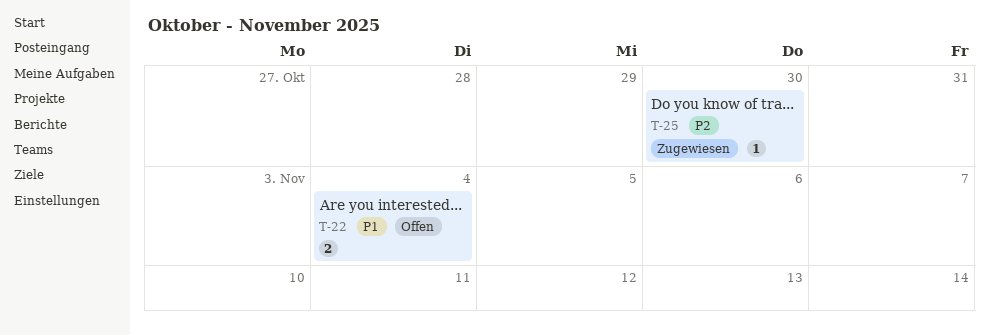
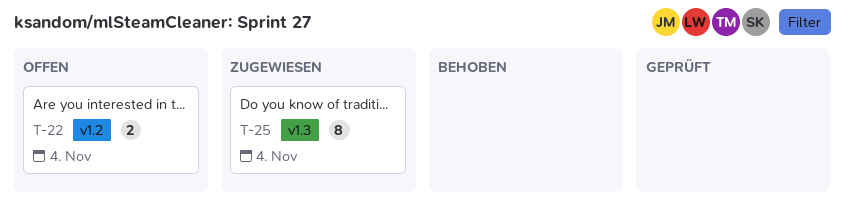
T-25, estimate: 1 -> 8
T-25, due: Oct 30 -> Nov 4

